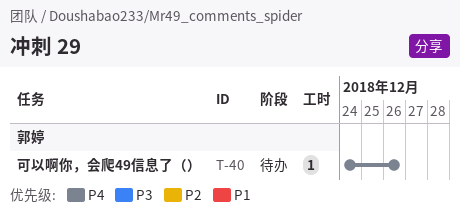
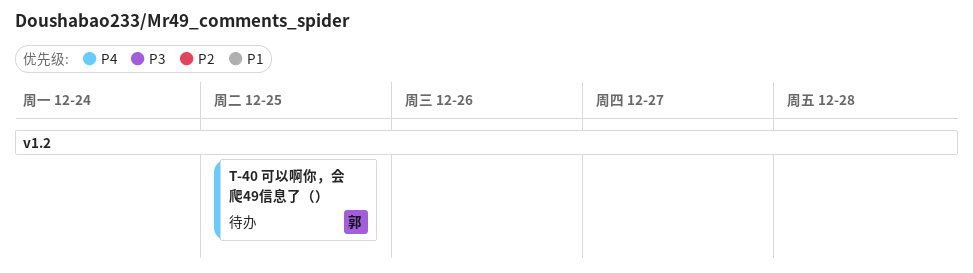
T-40, due: Dec 26 -> Dec 25

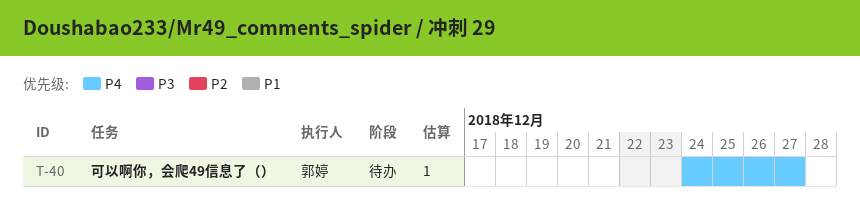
T-40, due: Dec 25 -> Dec 27

